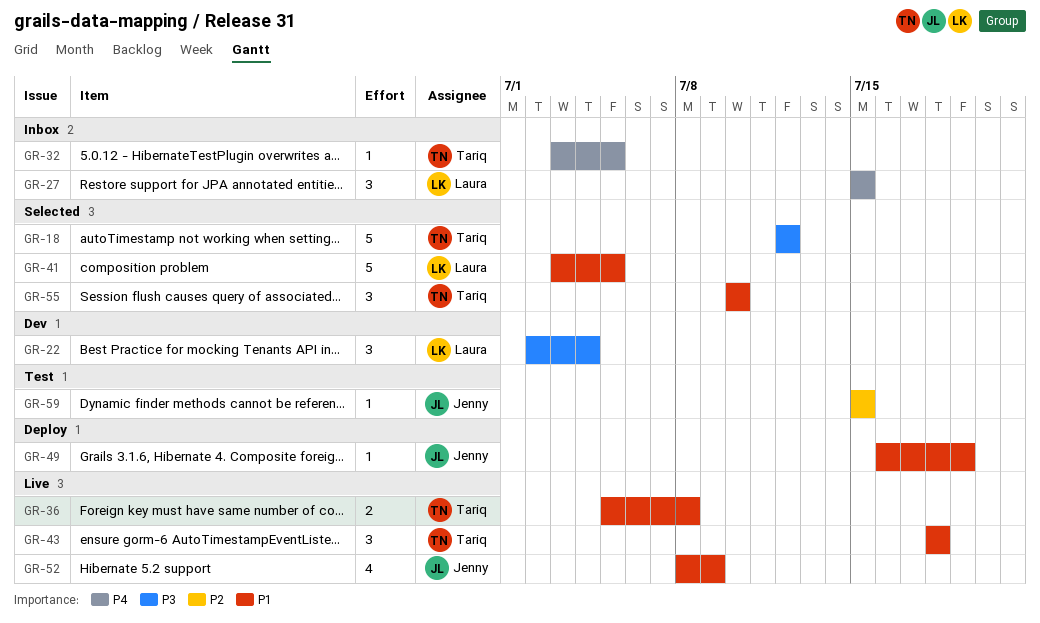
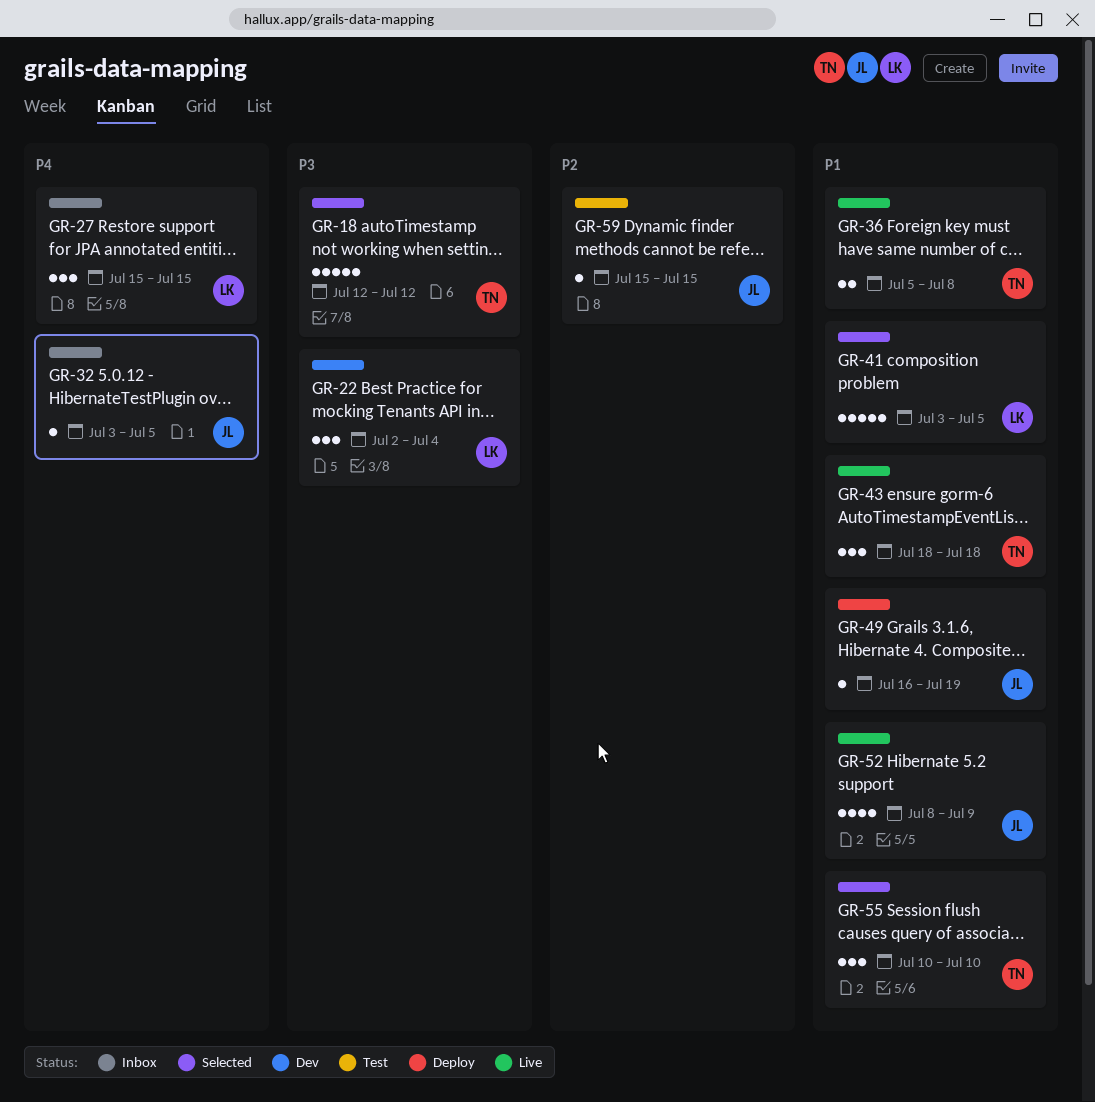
GR-32, owner: Tariq -> Jenny

